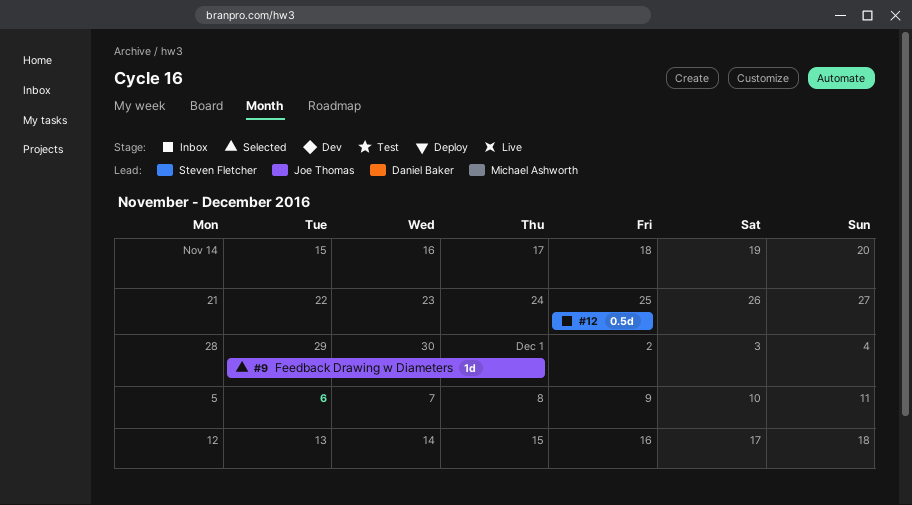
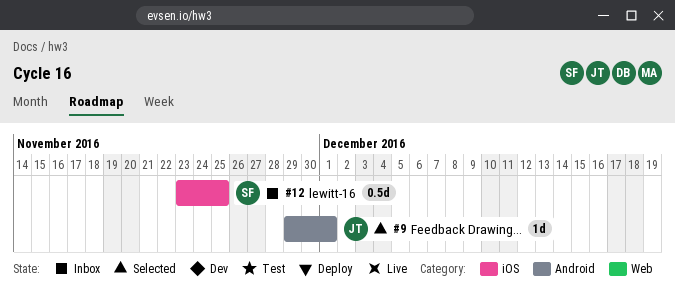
#12, start: Nov 25 -> Nov 23

